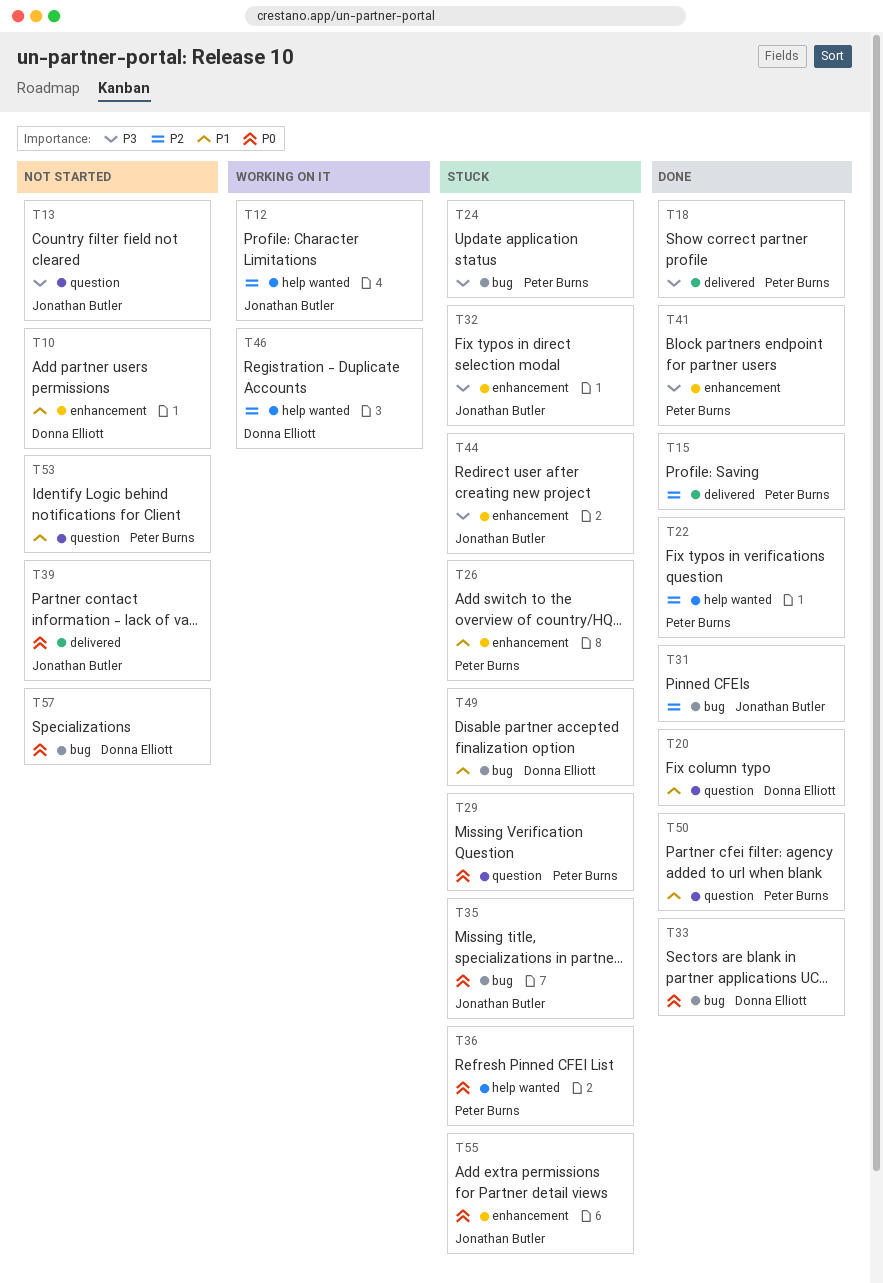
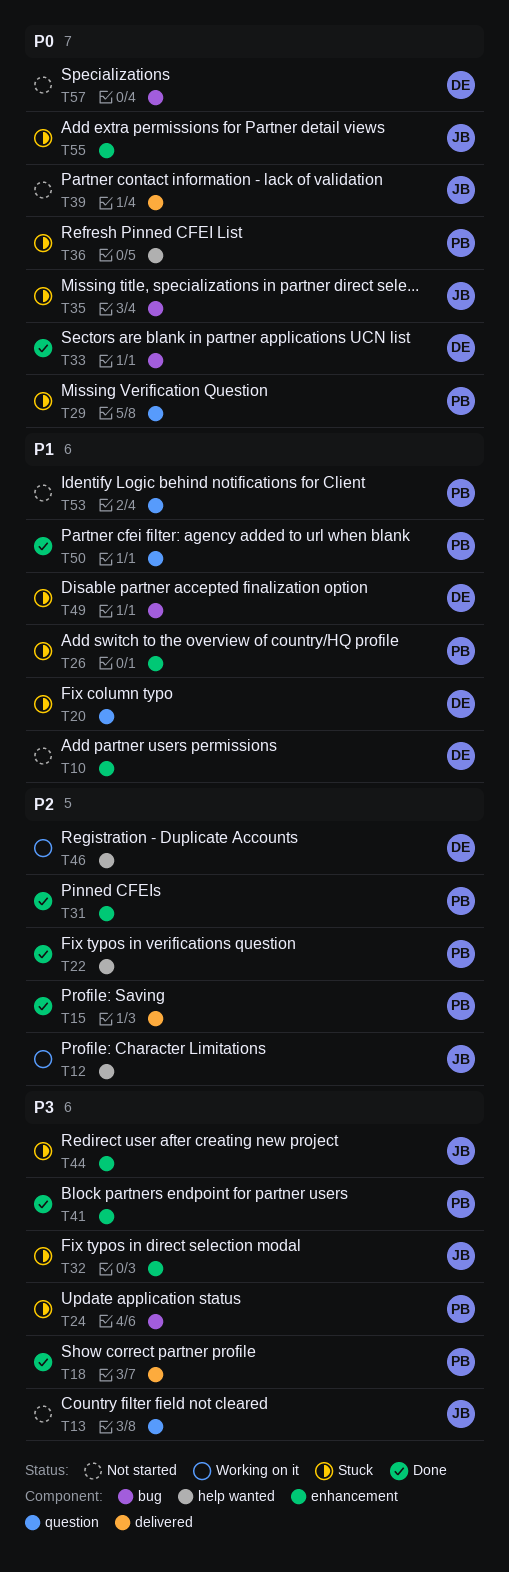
T20, status: Done -> Stuck
T31, owner: Jonathan Butler -> Peter Burns
T31, label: bug -> enhancement

